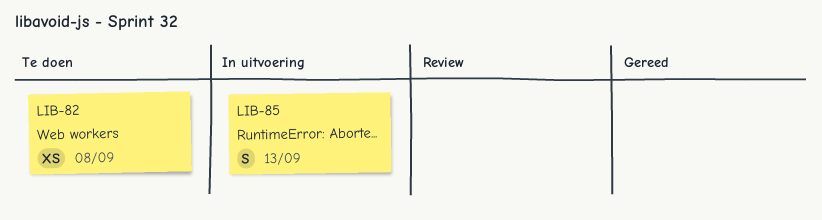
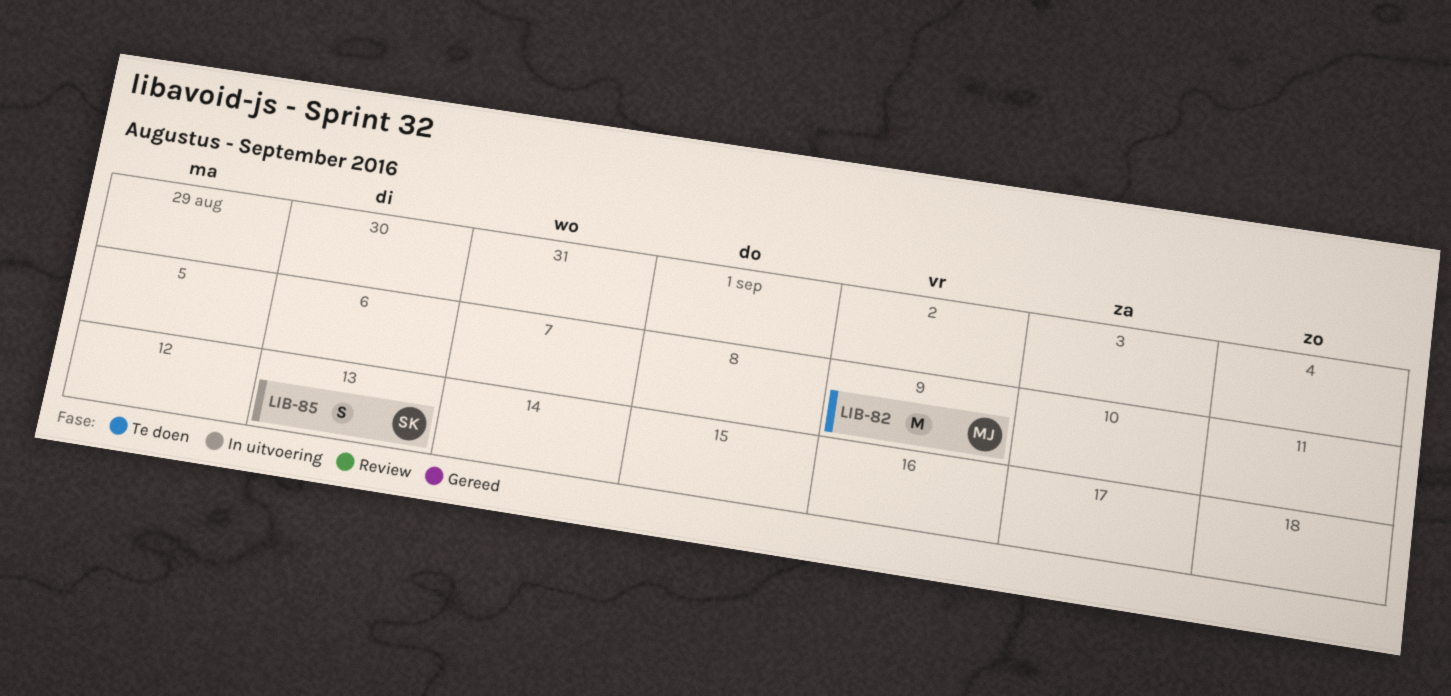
LIB-82, estimate: XS -> M
LIB-82, due: Sep 8 -> Sep 9

